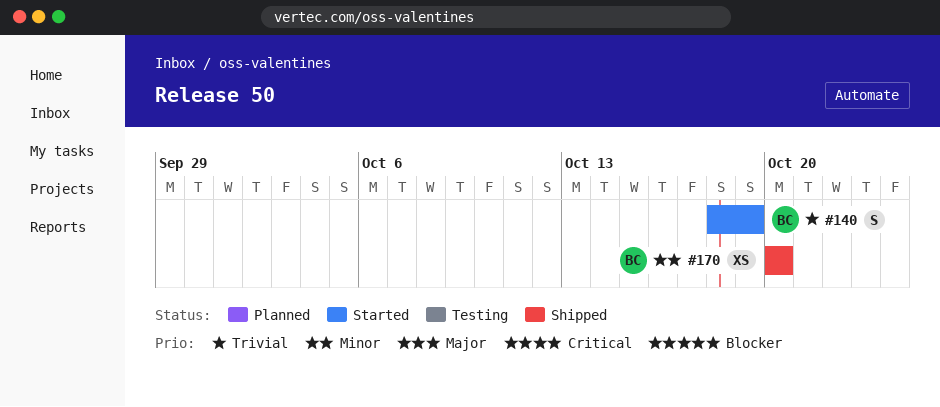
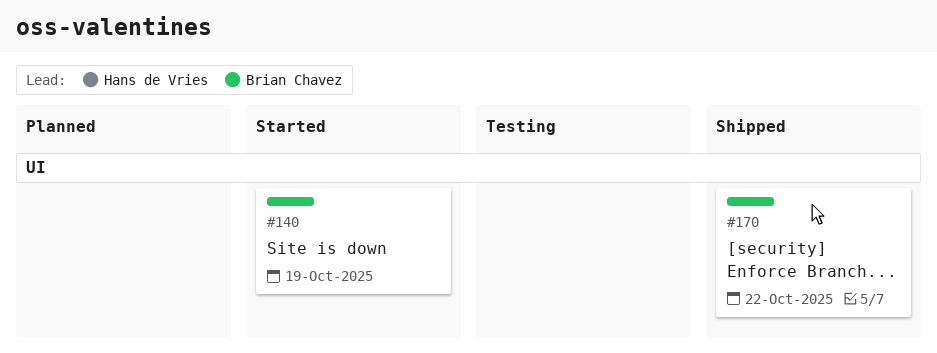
#170, due: Oct 20 -> Oct 22

